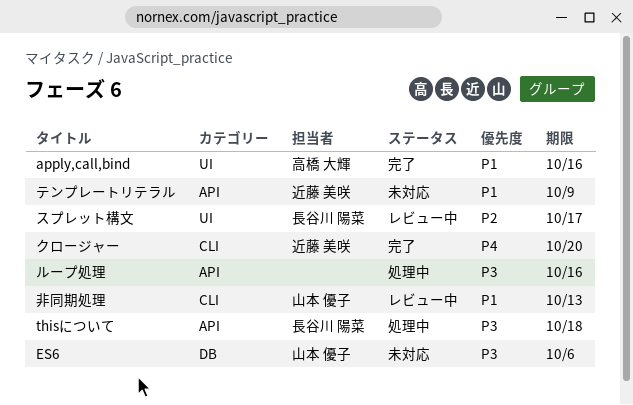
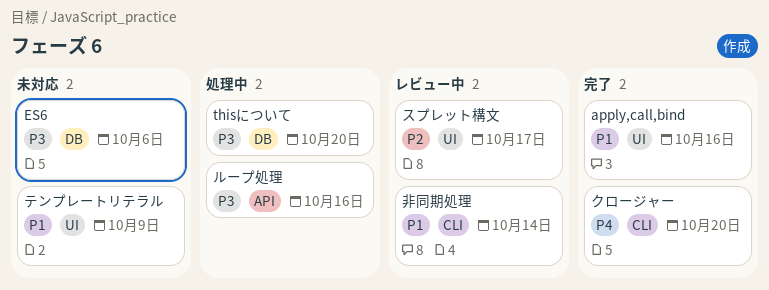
thisについて, label: API -> DB
thisについて, due: Oct 18 -> Oct 20
テンプレートリテラル, label: API -> UI
非同期処理, due: Oct 13 -> Oct 14

